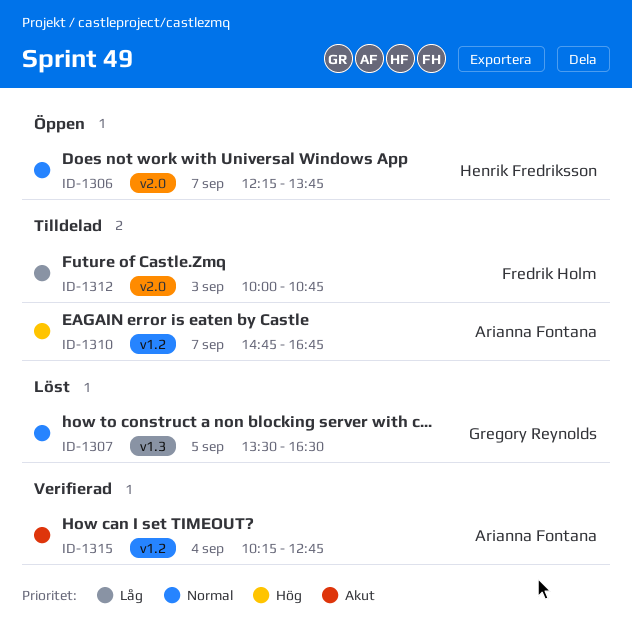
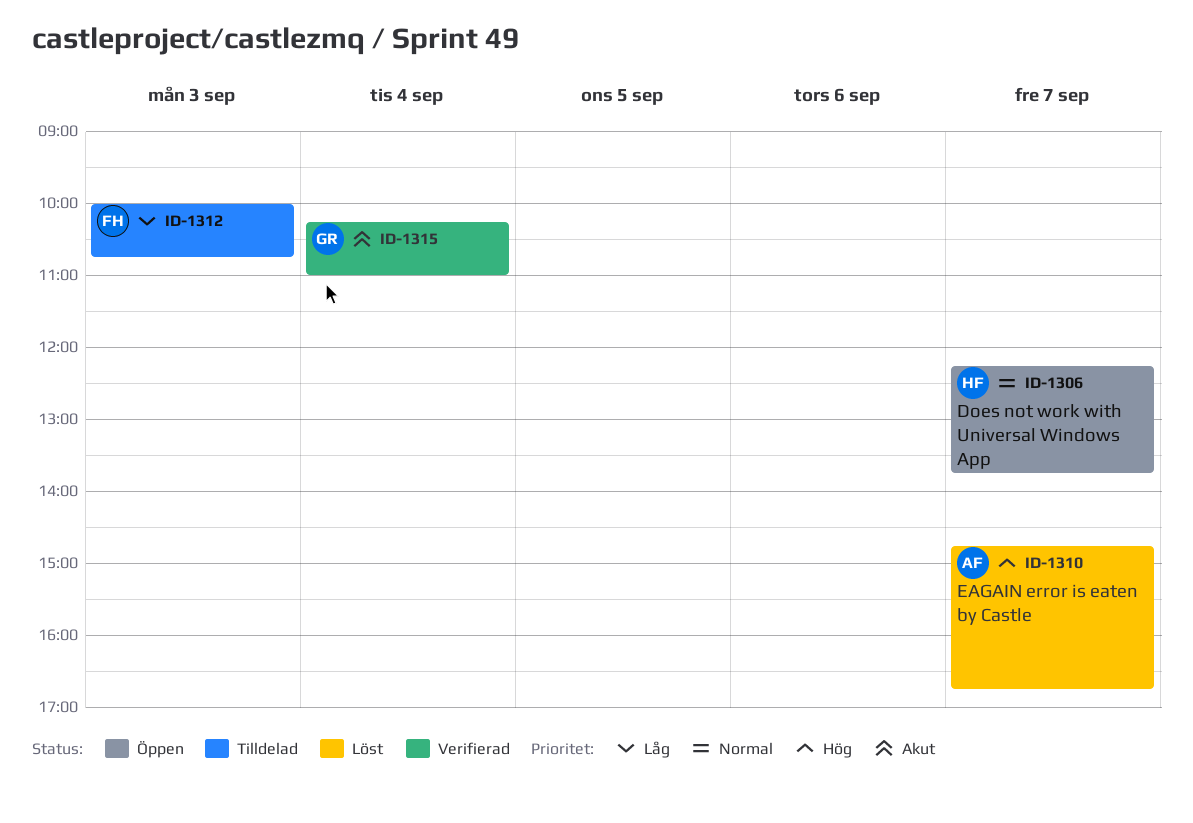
ID-1307: present -> none
ID-1310, status: Tilldelad -> Löst
ID-1315, owner: Arianna Fontana -> Gregory Reynolds
ID-1315, ends: 12:45 -> 11:00

